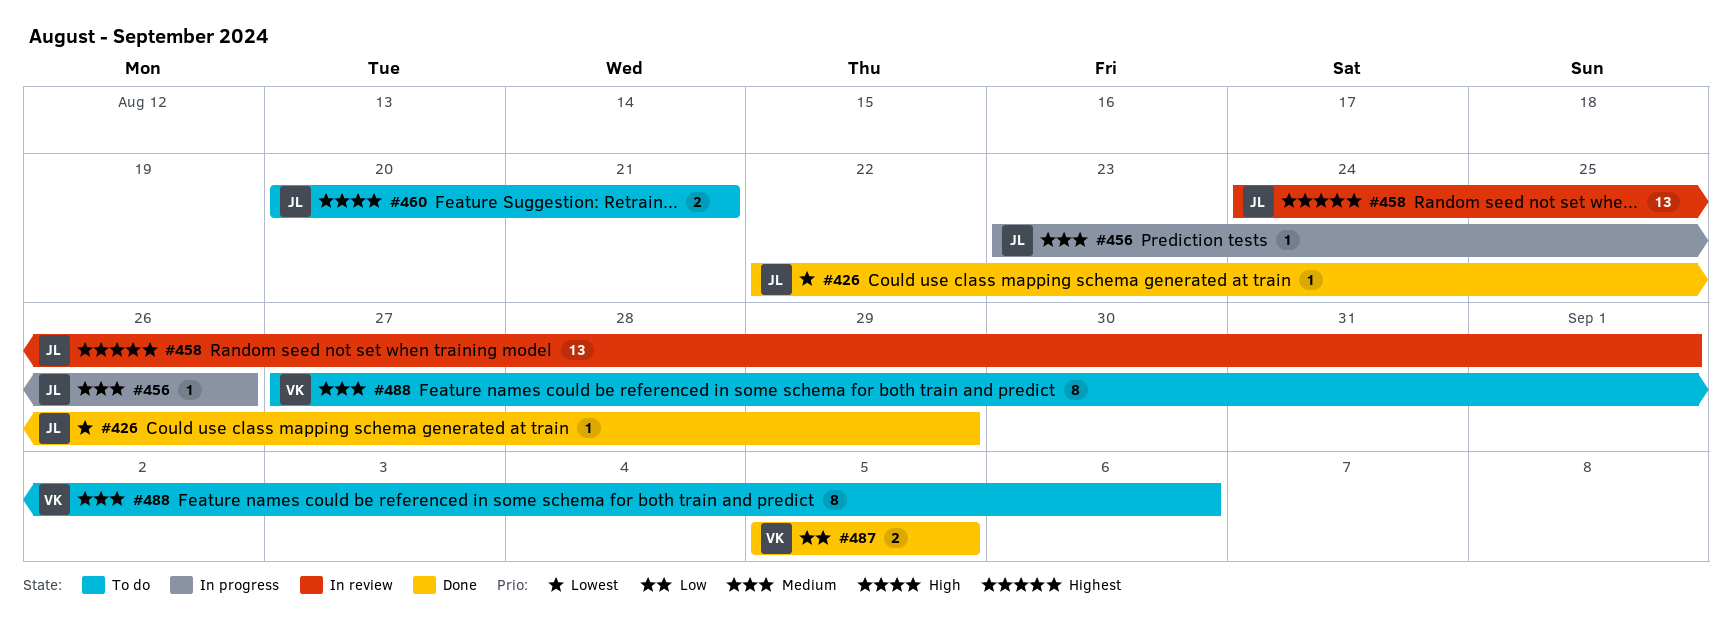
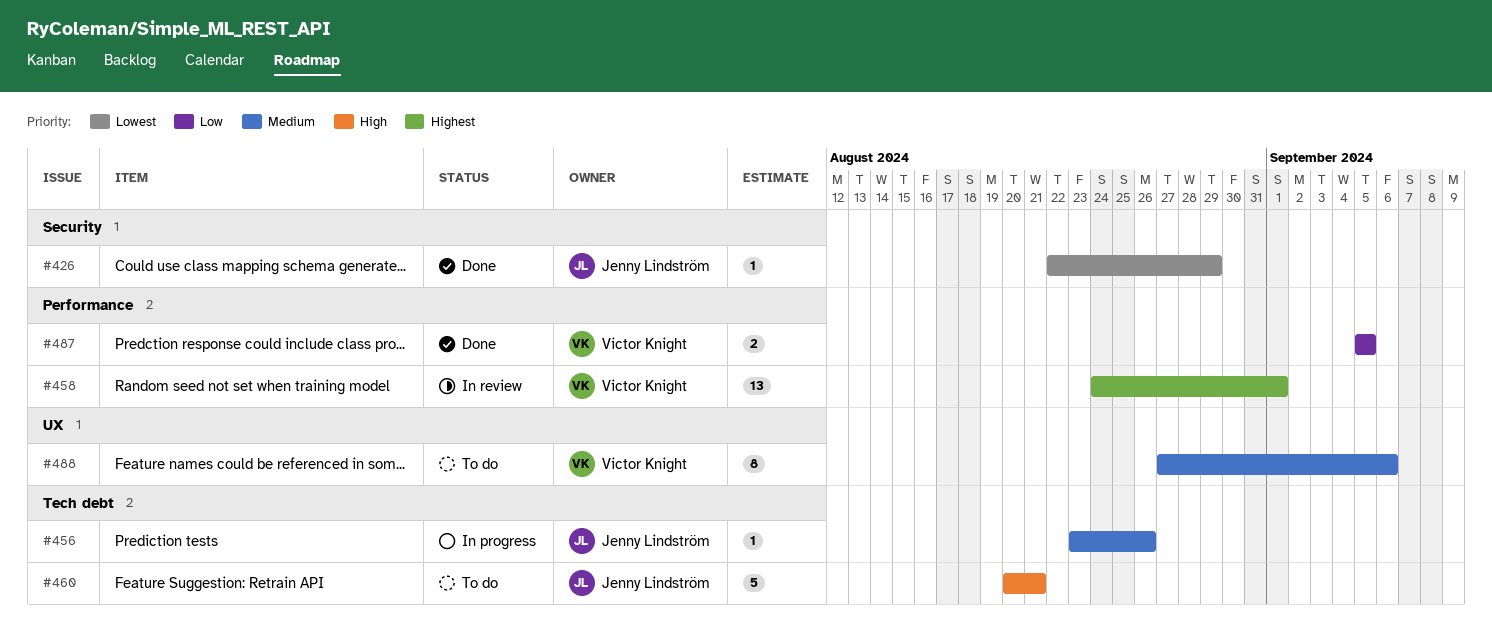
#458, owner: Jenny Lindström -> Victor Knight
#460, estimate: 2 -> 5

